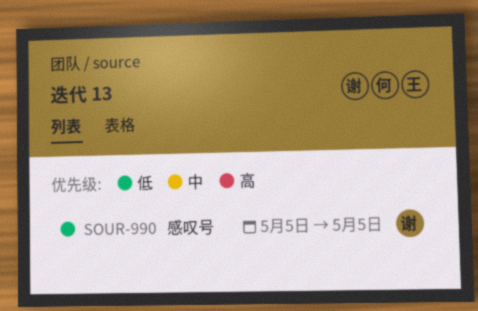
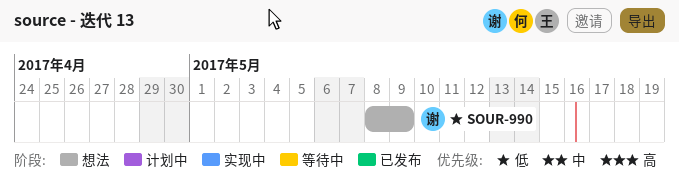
SOUR-990, start: May 5 -> May 8
SOUR-990, due: May 5 -> May 9

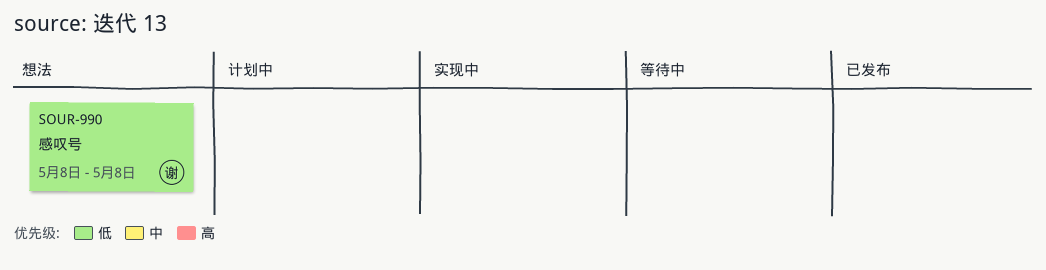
SOUR-990, due: May 9 -> May 8

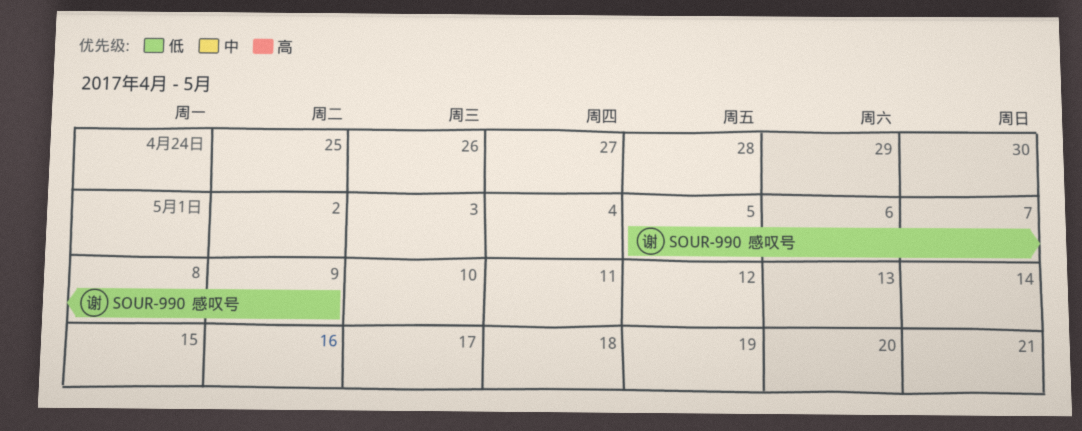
SOUR-990, start: May 8 -> May 5
SOUR-990, due: May 8 -> May 9

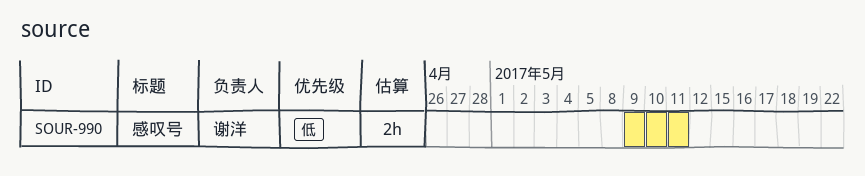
SOUR-990, start: May 5 -> May 9
SOUR-990, due: May 9 -> May 11

